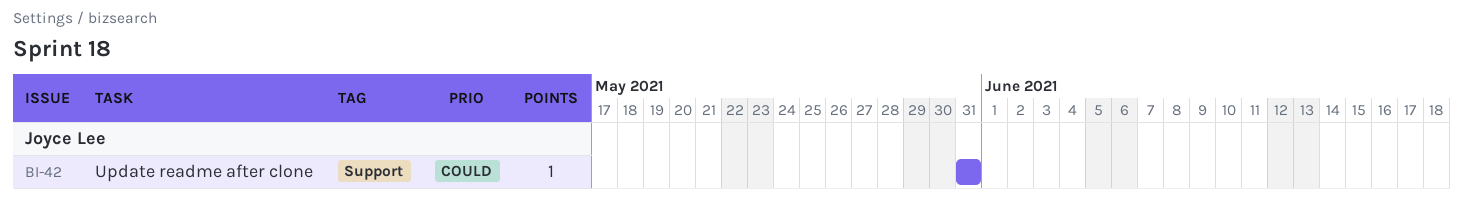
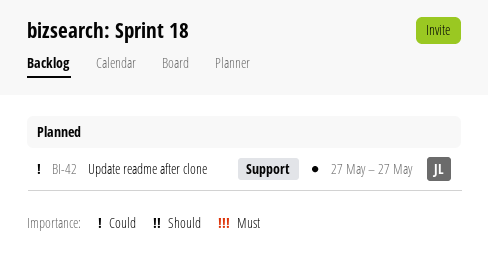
BI-42, start: May 31 -> May 27
BI-42, due: May 31 -> May 27

